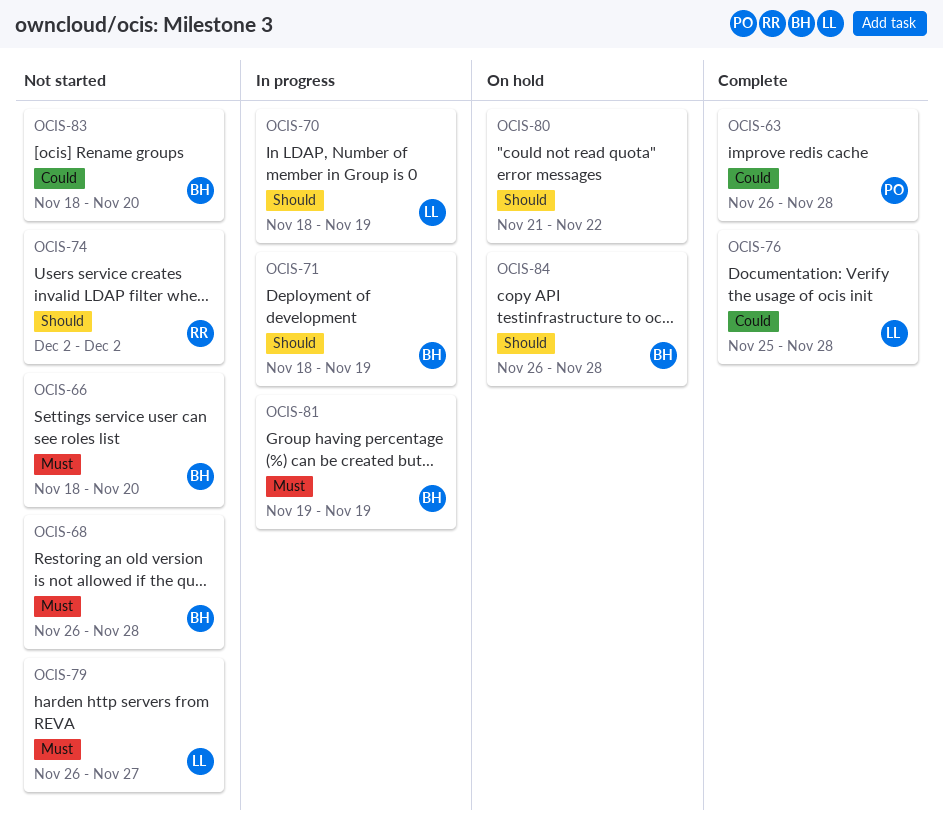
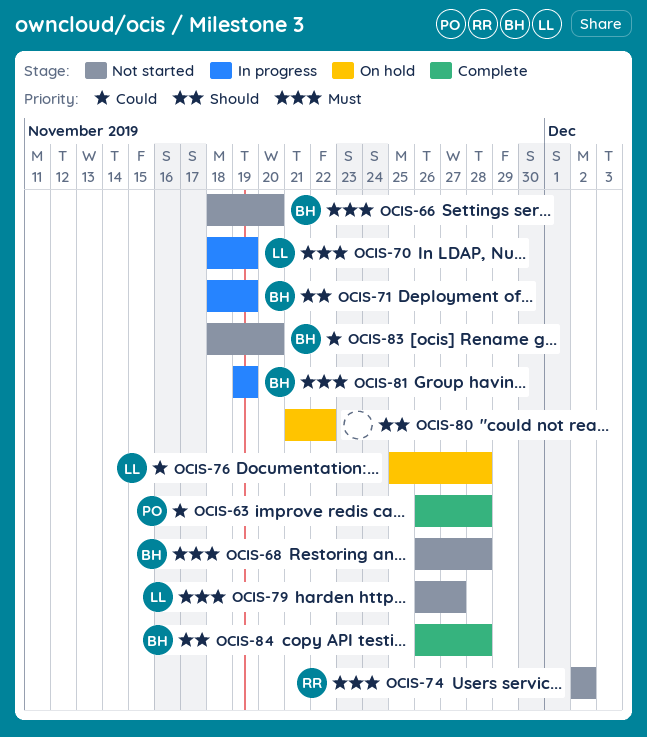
OCIS-70, priority: Should -> Must
OCIS-74, priority: Should -> Must
OCIS-76, status: Complete -> On hold
OCIS-84, status: On hold -> Complete

